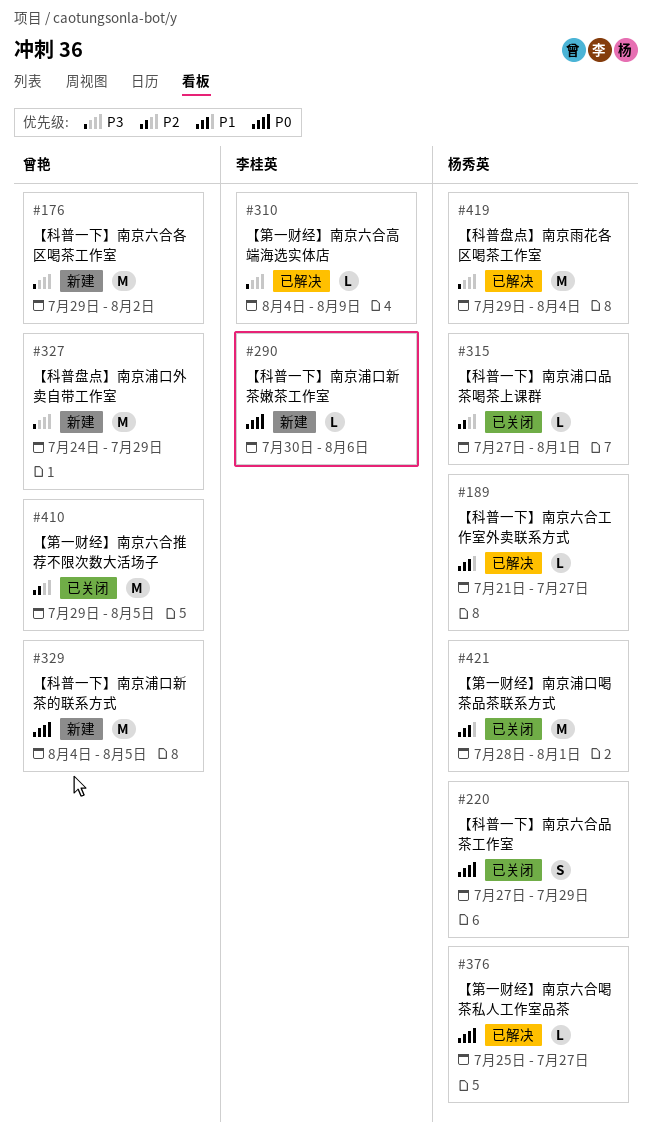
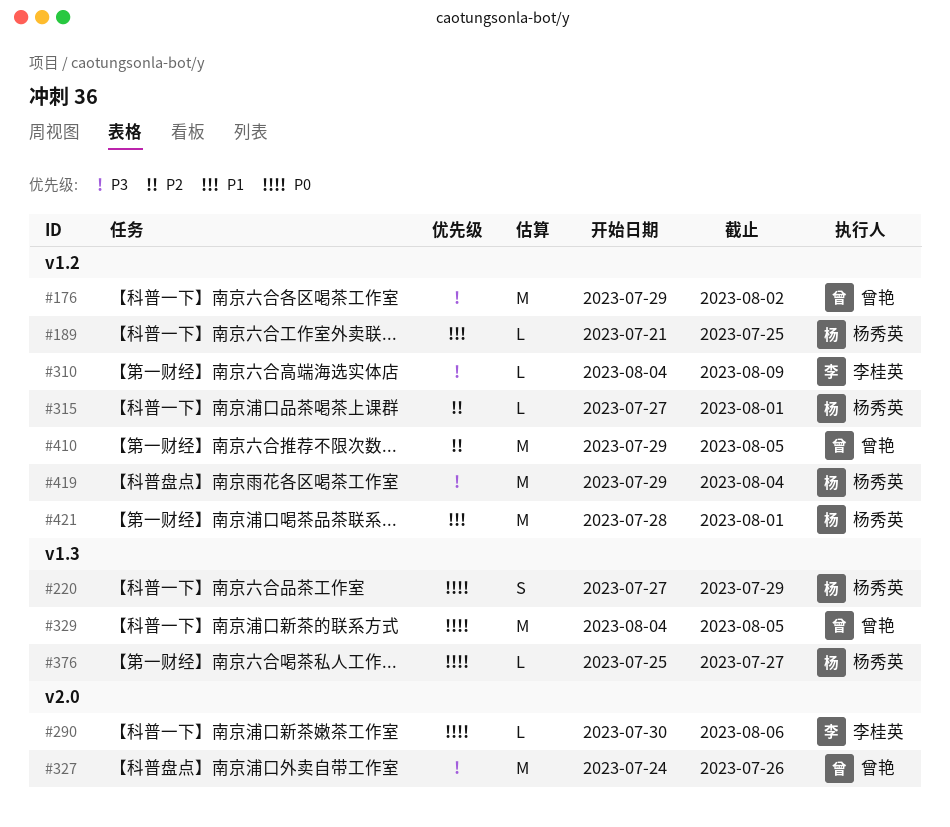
#189, due: Jul 27 -> Jul 25
#327, due: Jul 29 -> Jul 26

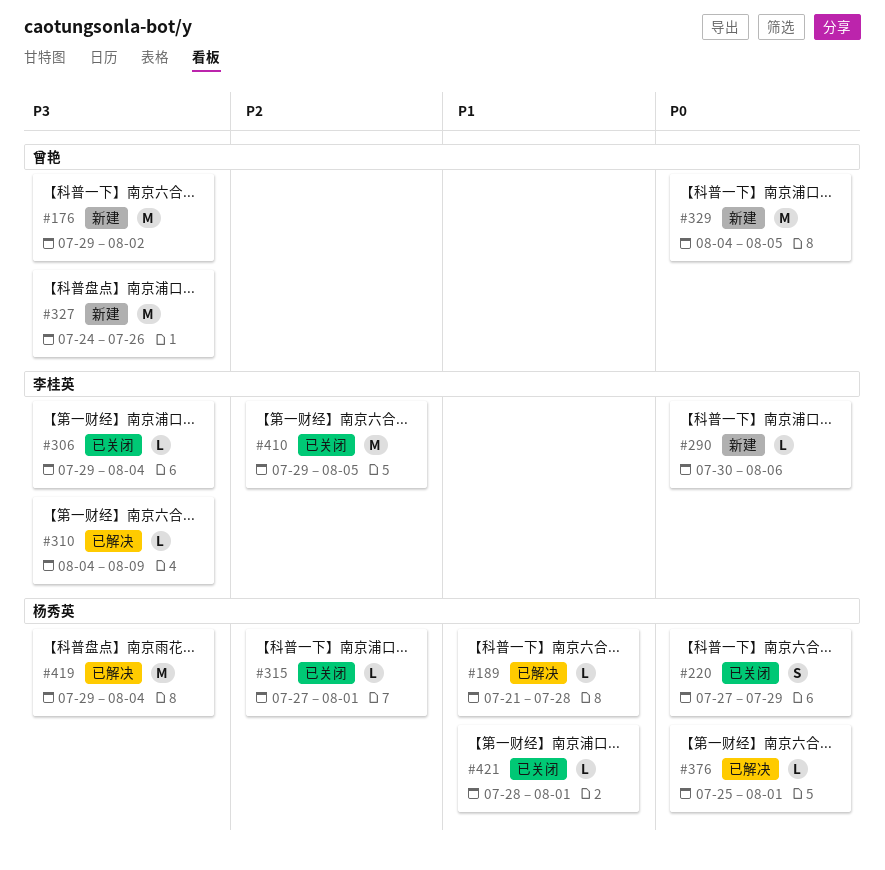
#189, due: Jul 25 -> Jul 28
#306: none -> present
#376, due: Jul 27 -> Aug 1
#410, owner: 曾艳 -> 李桂英
#421, estimate: M -> L

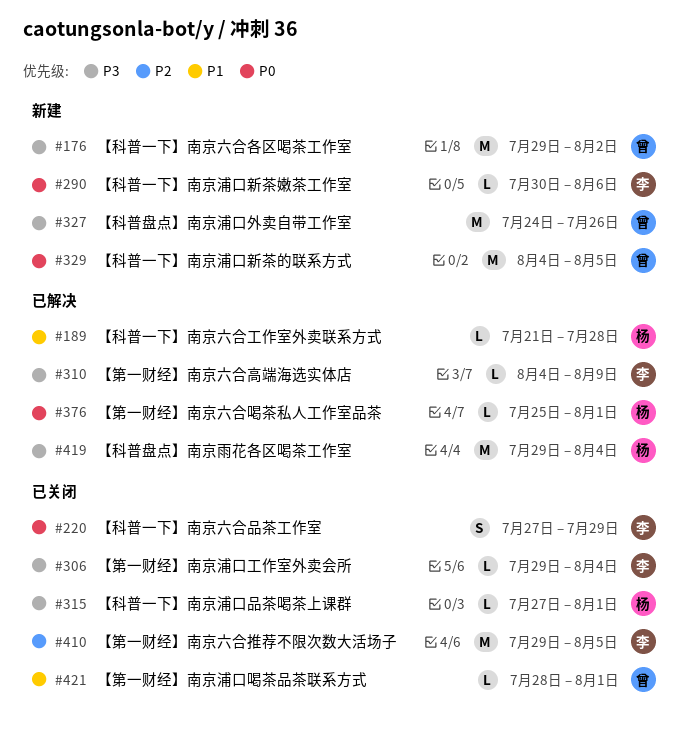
#220, owner: 杨秀英 -> 李桂英
#315, priority: P2 -> P3
#421, owner: 杨秀英 -> 曾艳

